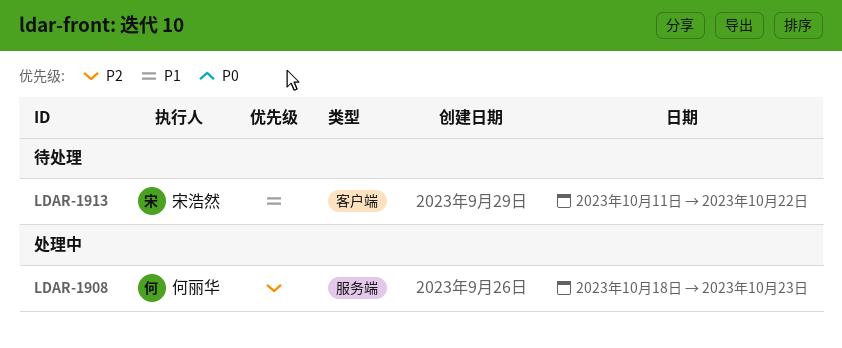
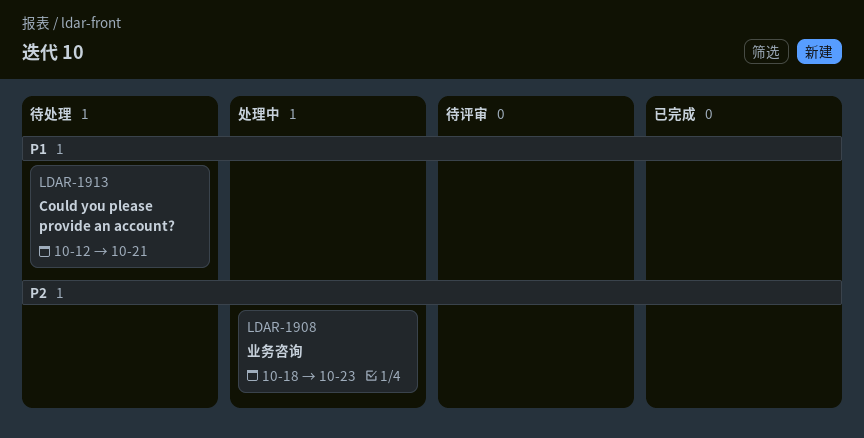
LDAR-1913, start: Oct 11 -> Oct 12
LDAR-1913, due: Oct 22 -> Oct 21

